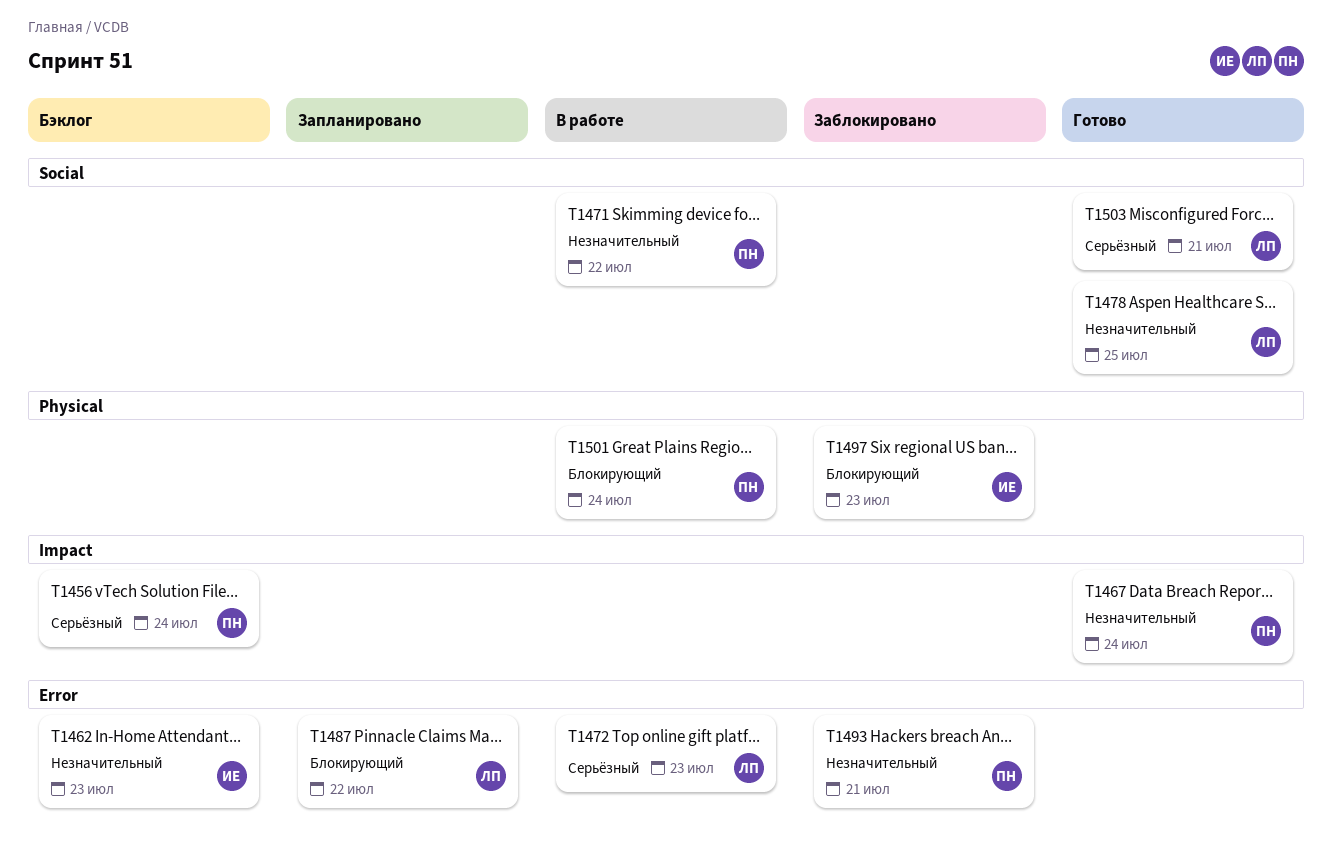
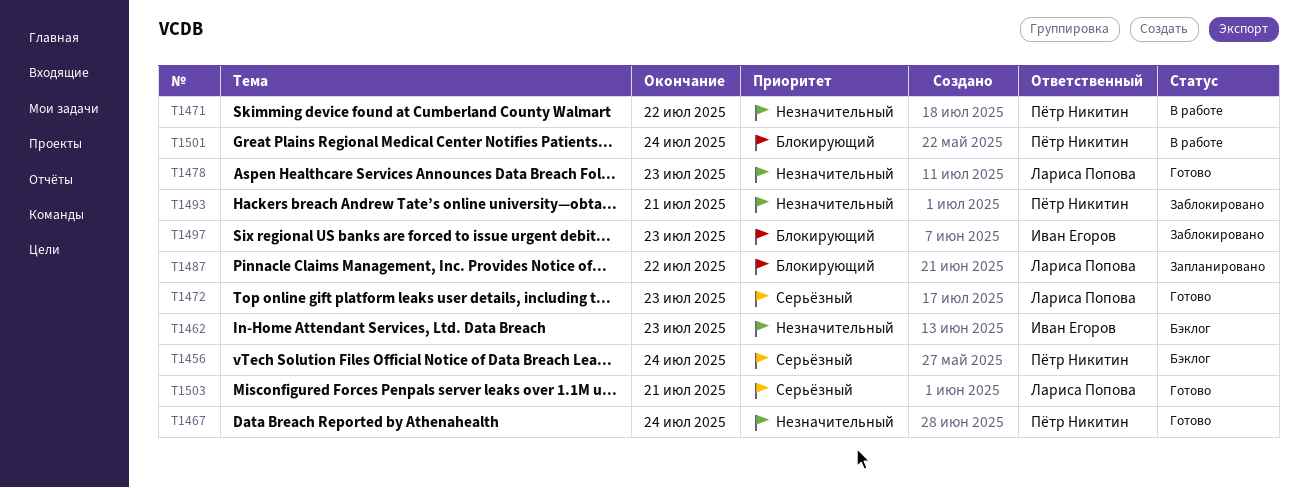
T1472, status: В работе -> Готово
T1478, due: Jul 25 -> Jul 23

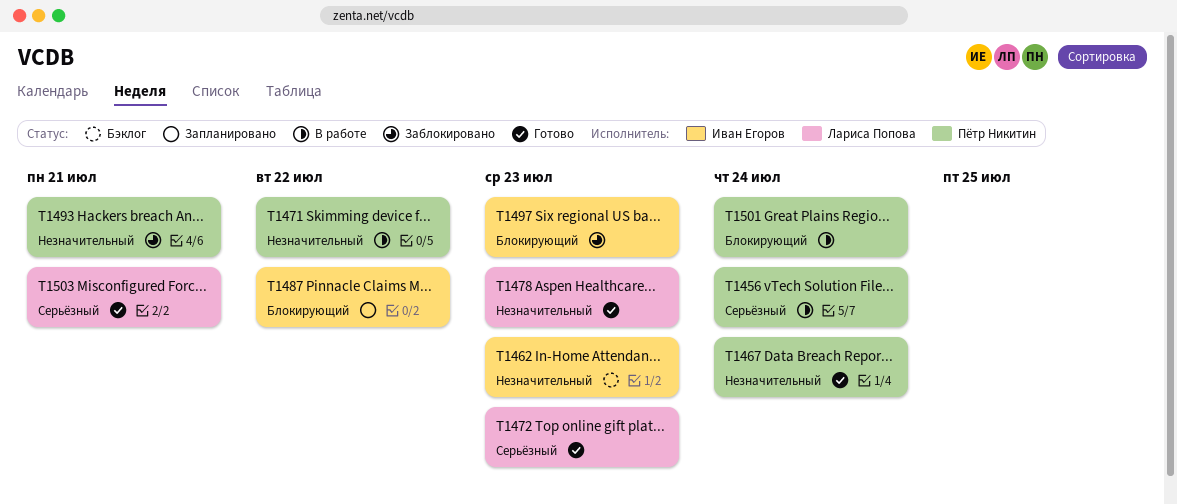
T1456, status: Бэклог -> В работе
T1487, owner: Лариса Попова -> Иван Егоров

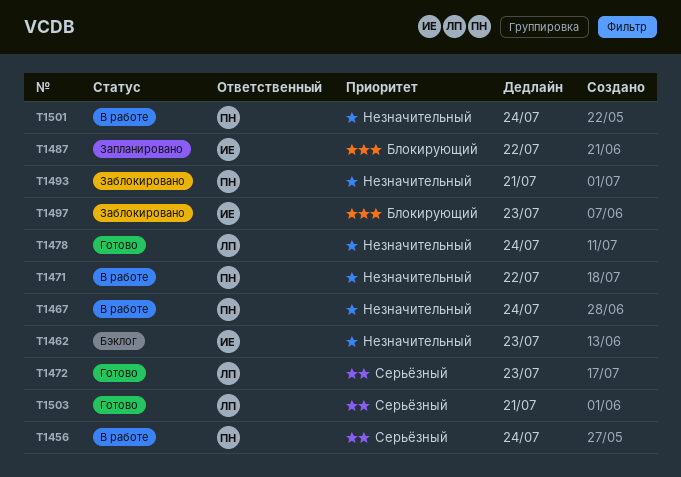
T1467, status: Готово -> В работе
T1478, due: Jul 23 -> Jul 24
T1501, priority: Блокирующий -> Незначительный

